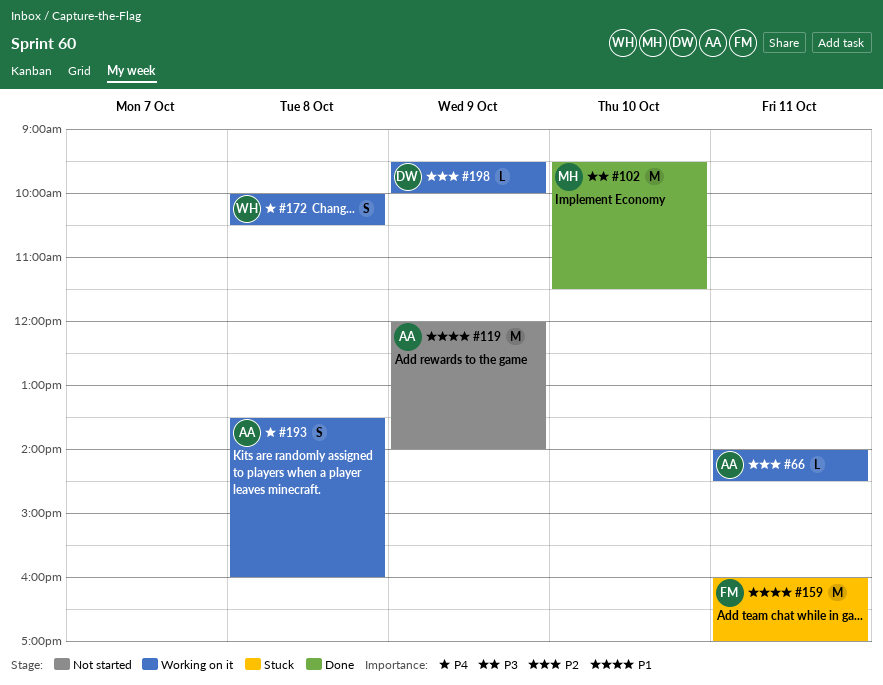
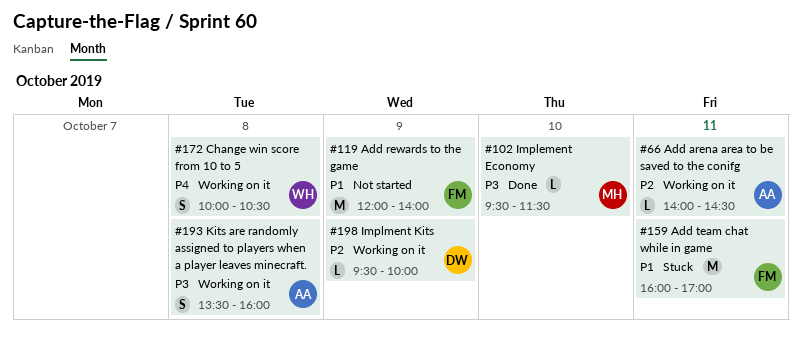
#102, estimate: M -> L
#119, owner: AA -> FM
#193, priority: P4 -> P3

